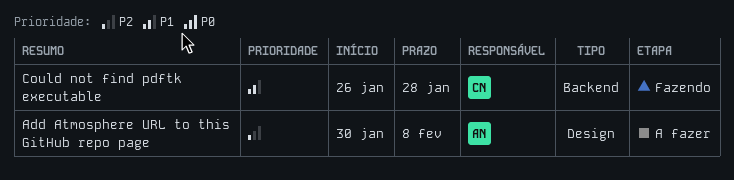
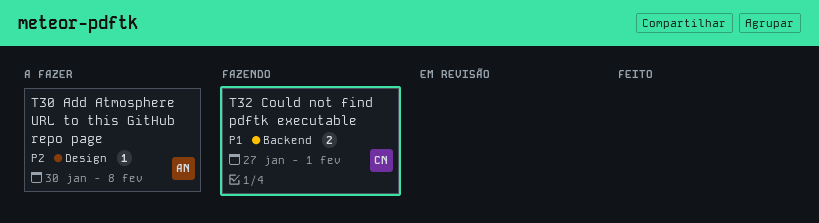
Could not find pdftk executable, start: Jan 26 -> Jan 27
Could not find pdftk executable, due: Jan 28 -> Feb 1

